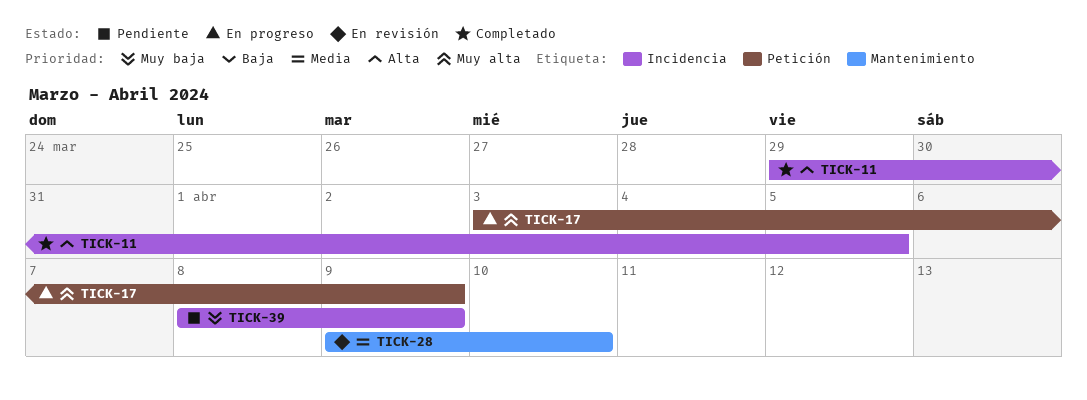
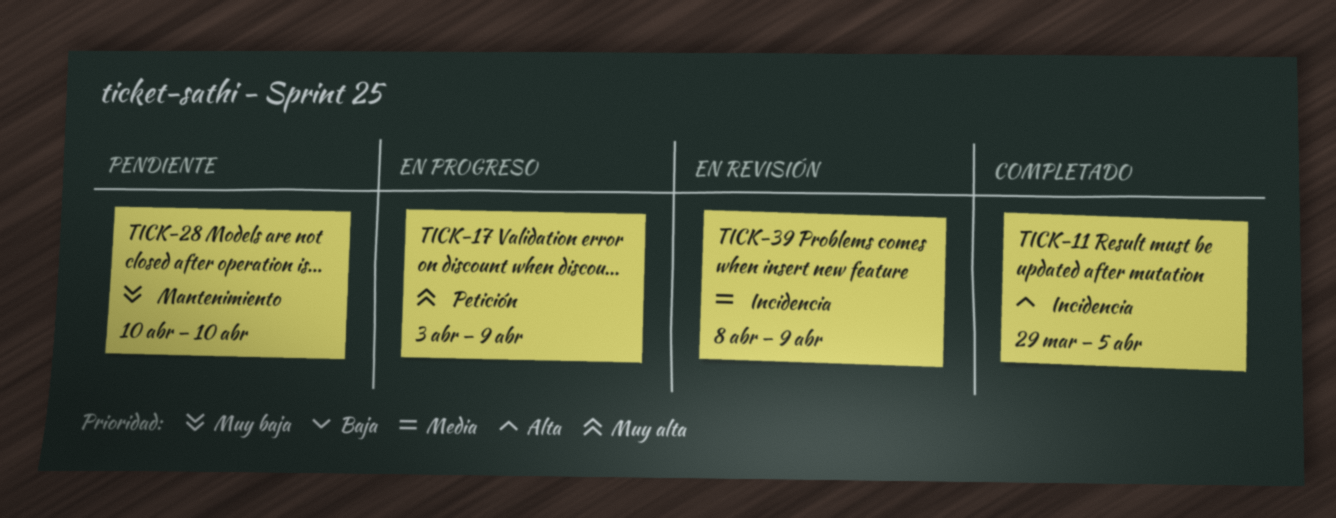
TICK-28, status: En revisión -> Pendiente
TICK-28, priority: Media -> Muy baja
TICK-28, start: Apr 9 -> Apr 10
TICK-39, status: Pendiente -> En revisión
TICK-39, priority: Muy baja -> Media

